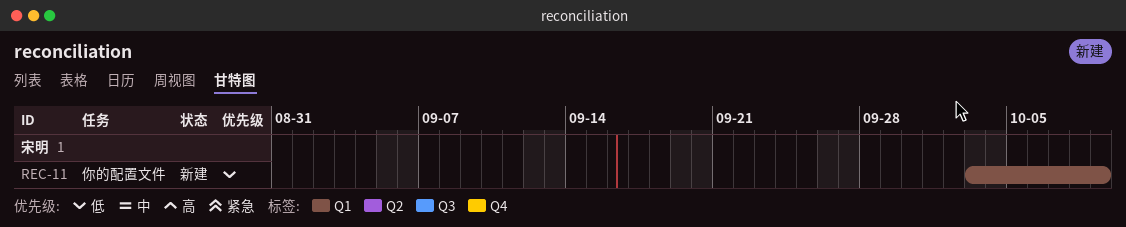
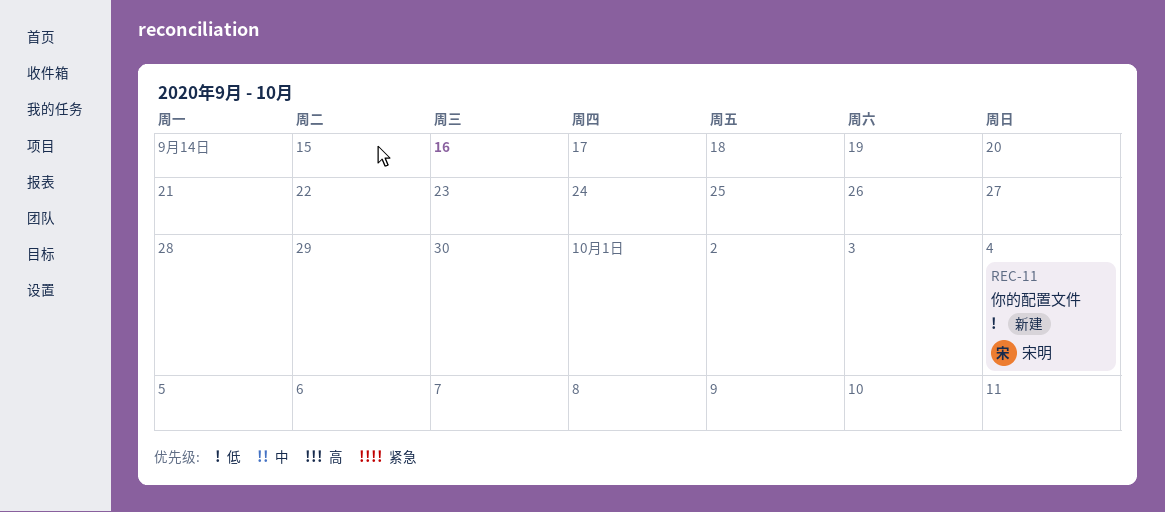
REC-11, due: Oct 9 -> Oct 4

